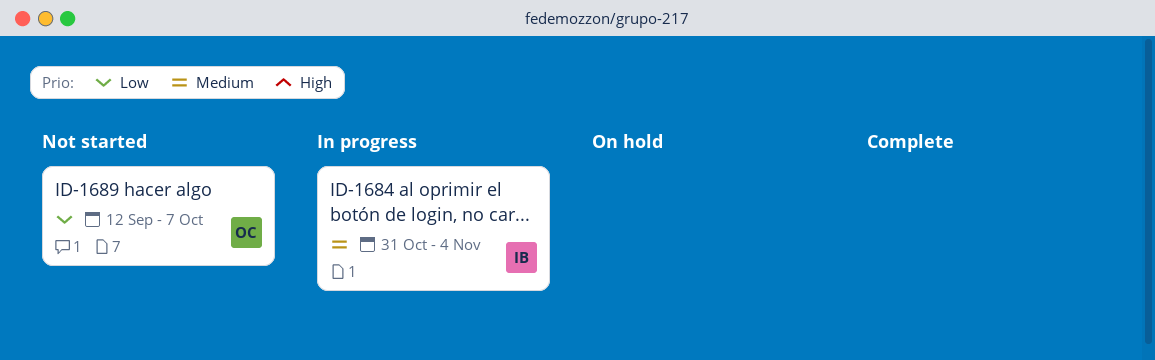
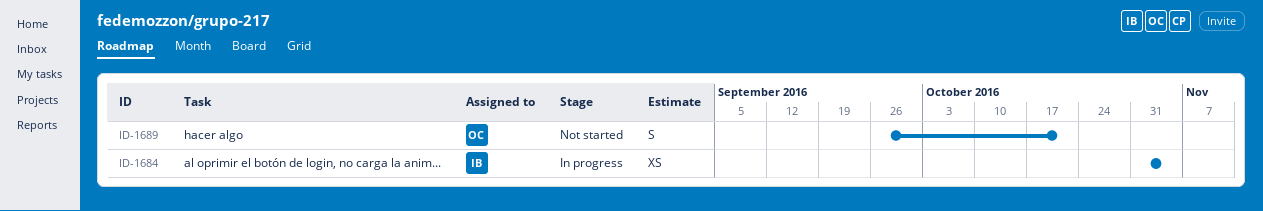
ID-1689, start: Sep 12 -> Sep 26
ID-1689, due: Oct 7 -> Oct 21

